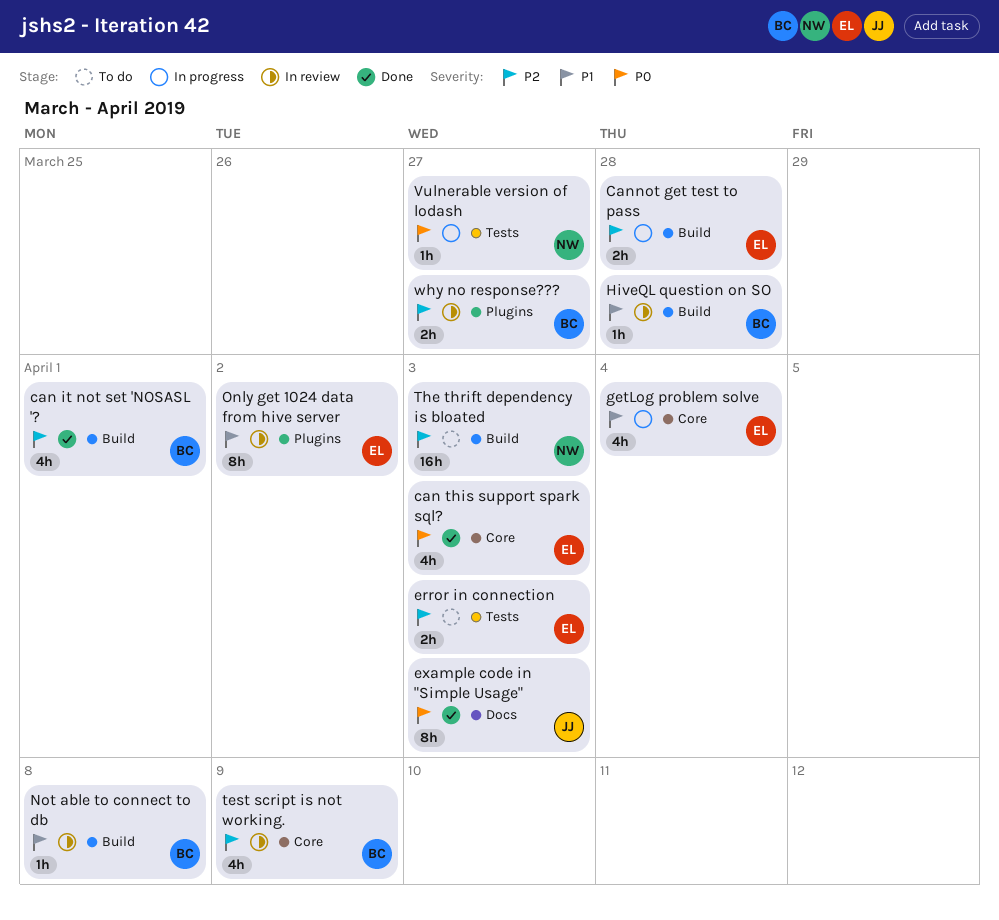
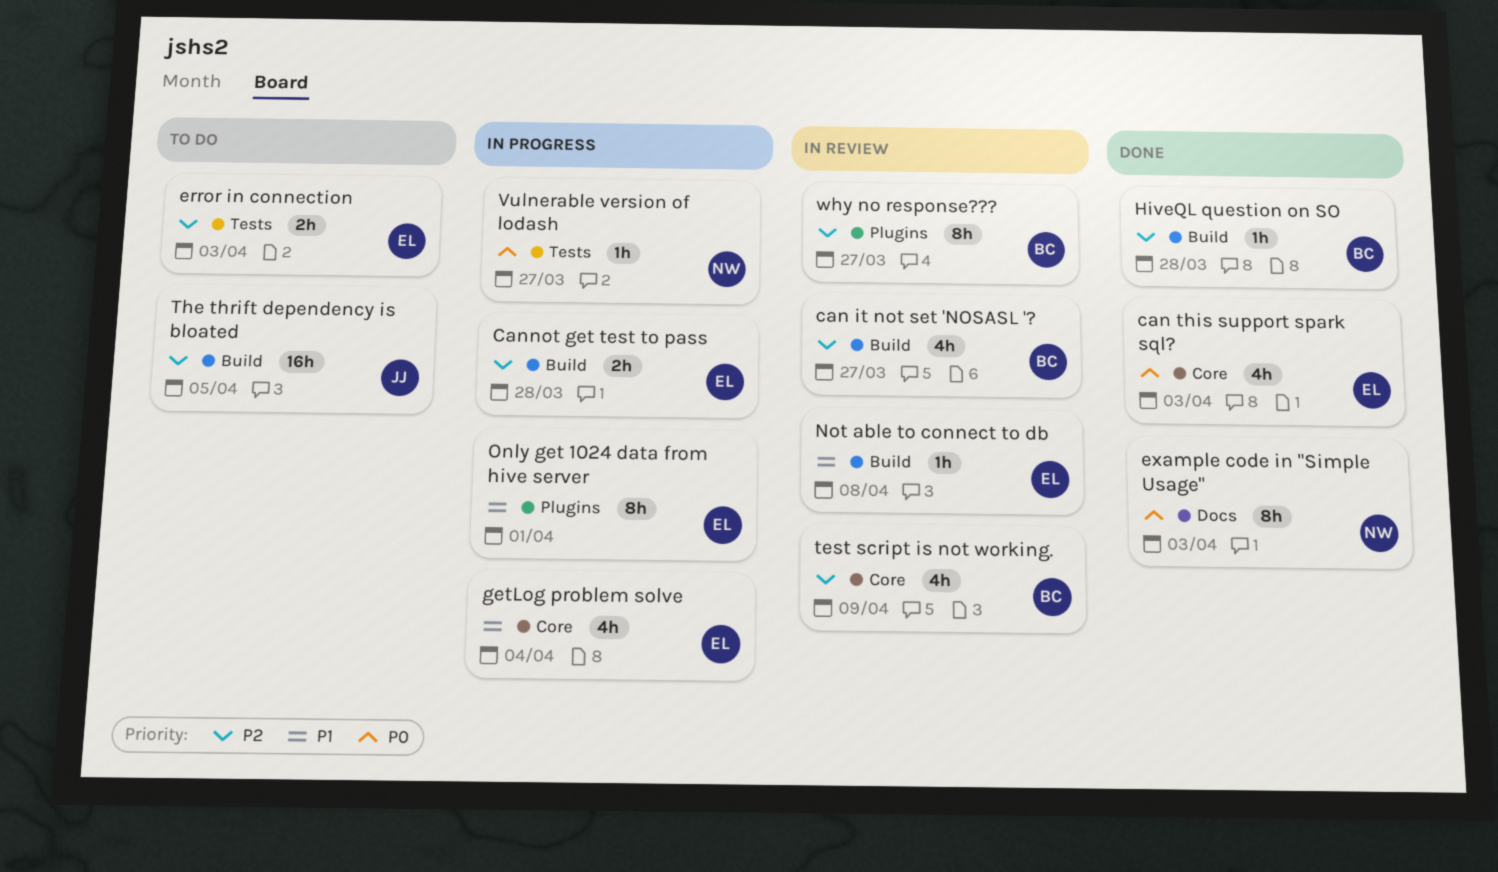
can it not set 'NOSASL '?, status: Done -> In review
can it not set 'NOSASL '?, due: Apr 1 -> Mar 27
example code in "Simple Usage", owner: JJ -> NW
HiveQL question on SO, status: In review -> Done
HiveQL question on SO, priority: P1 -> P2
Not able to connect to db, owner: BC -> EL
Only get 1024 data from hive server, status: In review -> In progress
Only get 1024 data from hive server, due: Apr 2 -> Apr 1
The thrift dependency is bloated, owner: NW -> JJ
The thrift dependency is bloated, due: Apr 3 -> Apr 5
why no response???, estimate: 2h -> 8h

